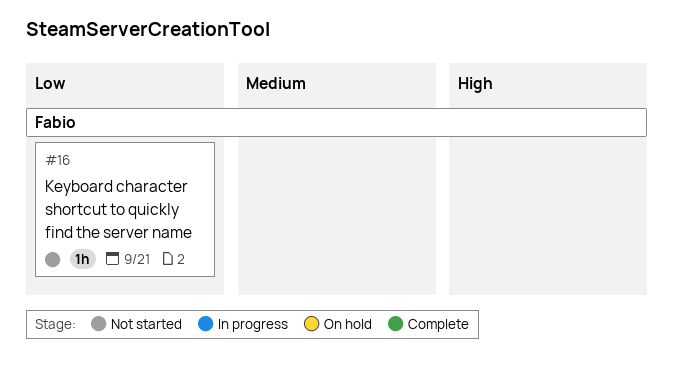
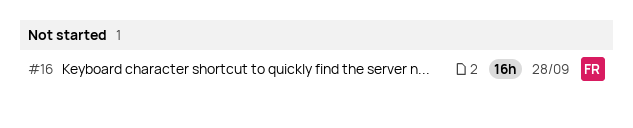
#16, estimate: 1h -> 16h
#16, due: Sep 21 -> Sep 28

